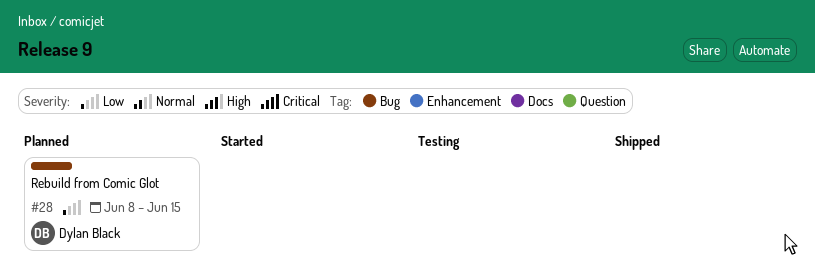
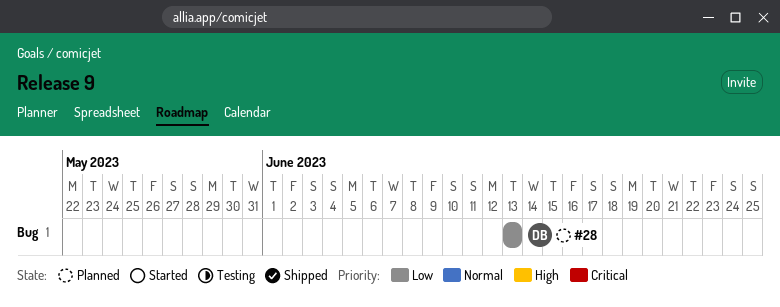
#28, start: Jun 8 -> Jun 13
#28, due: Jun 15 -> Jun 13

